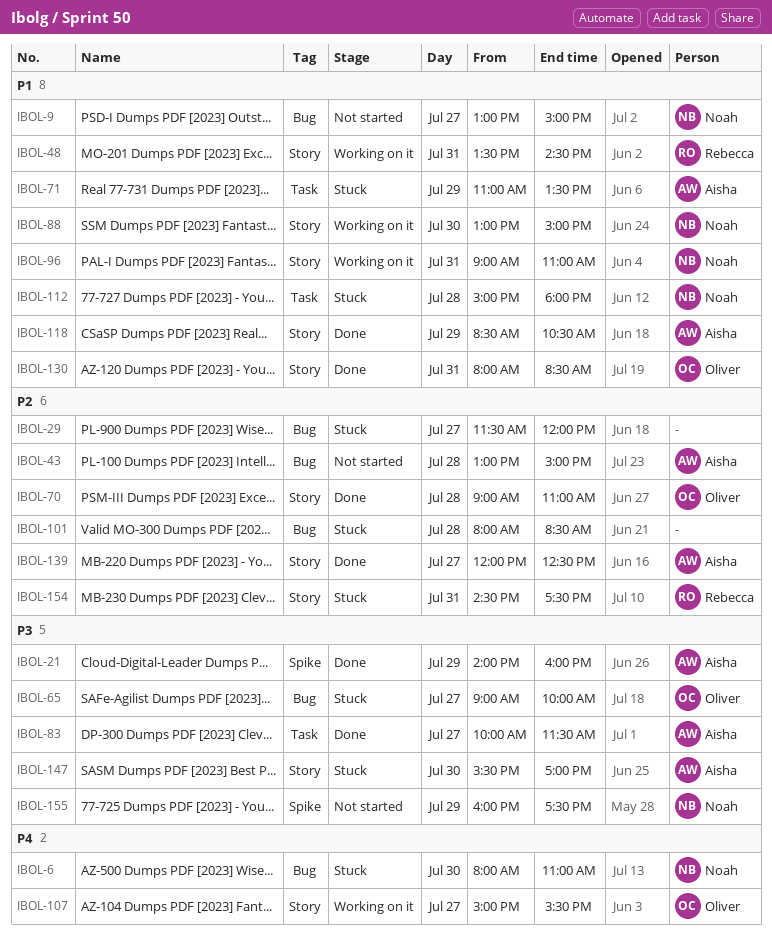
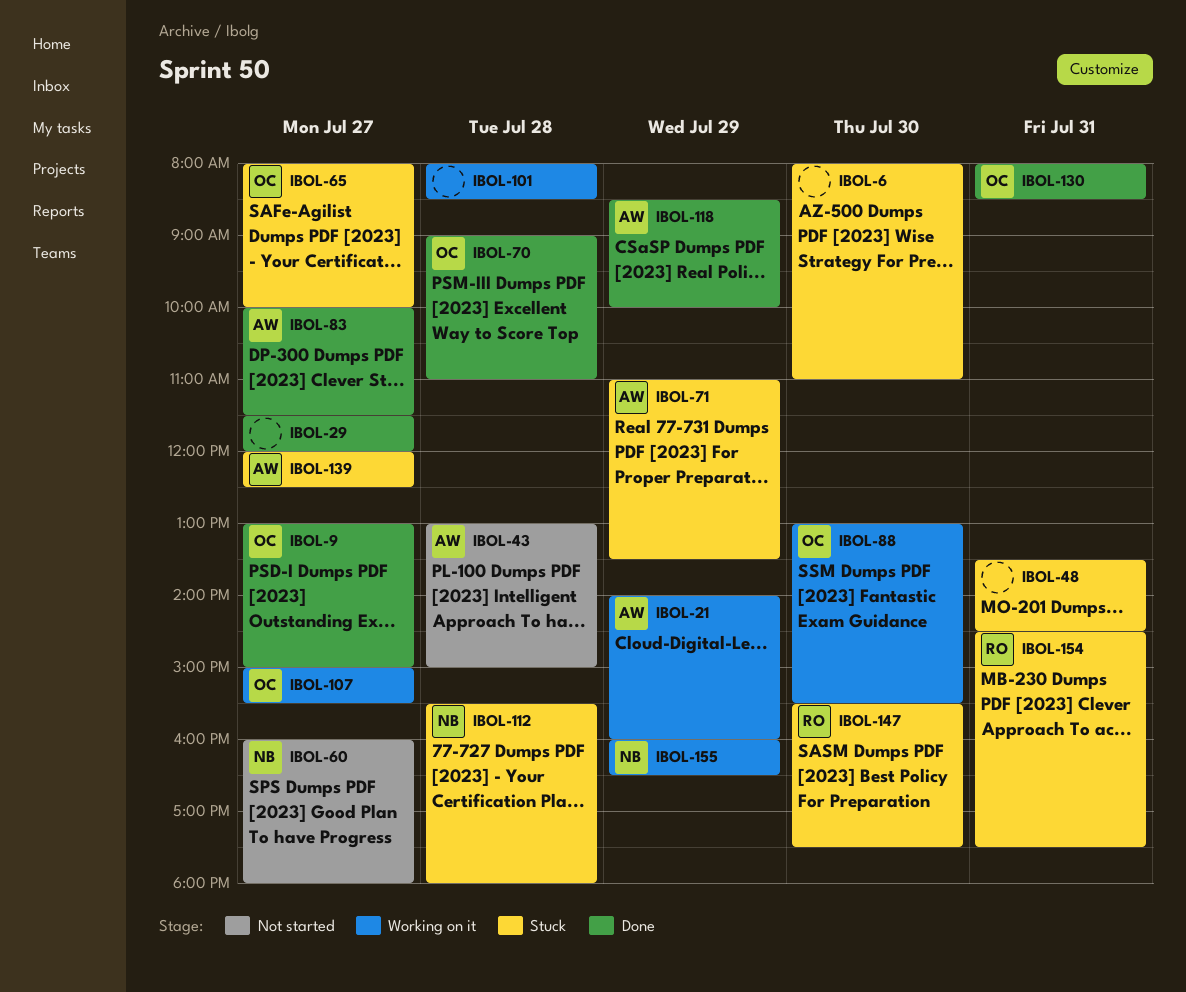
IBOL-6, owner: Noah -> none
IBOL-9, status: Not started -> Done
IBOL-9, owner: Noah -> Oliver
IBOL-21, status: Done -> Working on it
IBOL-29, status: Stuck -> Done
IBOL-48, status: Working on it -> Stuck
IBOL-48, owner: Rebecca -> none
IBOL-60: none -> present
IBOL-65, begins: 09:00 -> 08:00
IBOL-88, owner: Noah -> Oliver
IBOL-88, ends: 15:00 -> 15:30
IBOL-96: present -> none
IBOL-101, status: Stuck -> Working on it
IBOL-112, begins: 15:00 -> 15:30
IBOL-118, ends: 10:30 -> 10:00
IBOL-139, status: Done -> Stuck
IBOL-147, owner: Aisha -> Rebecca
IBOL-147, ends: 17:00 -> 17:30
IBOL-155, status: Not started -> Working on it
IBOL-155, ends: 17:30 -> 16:30

